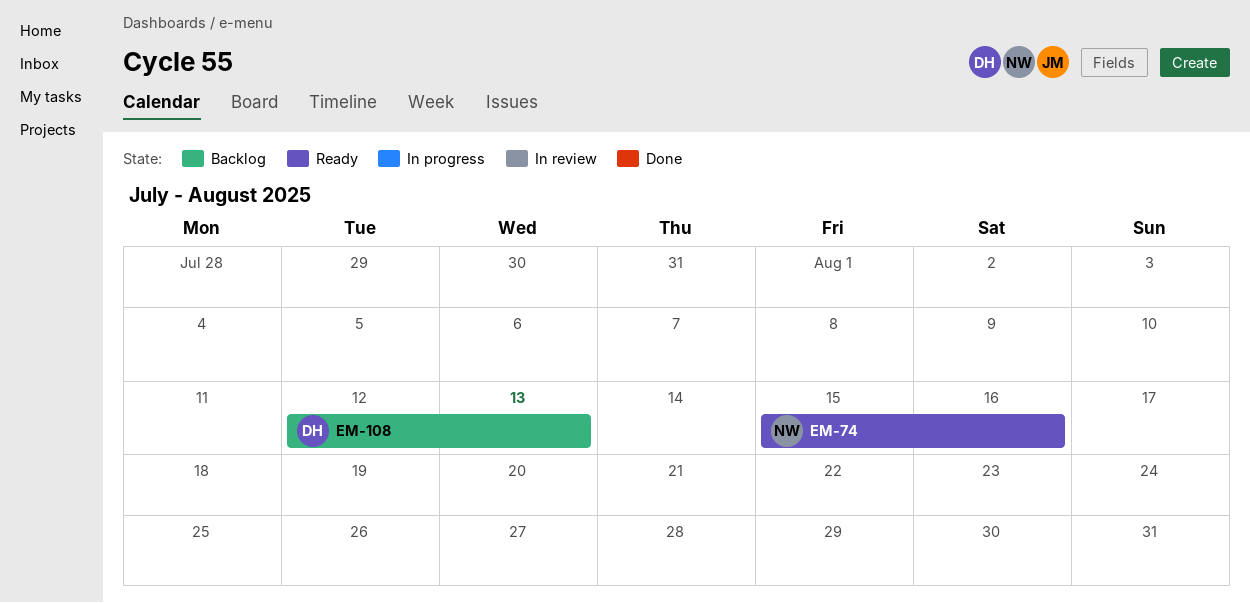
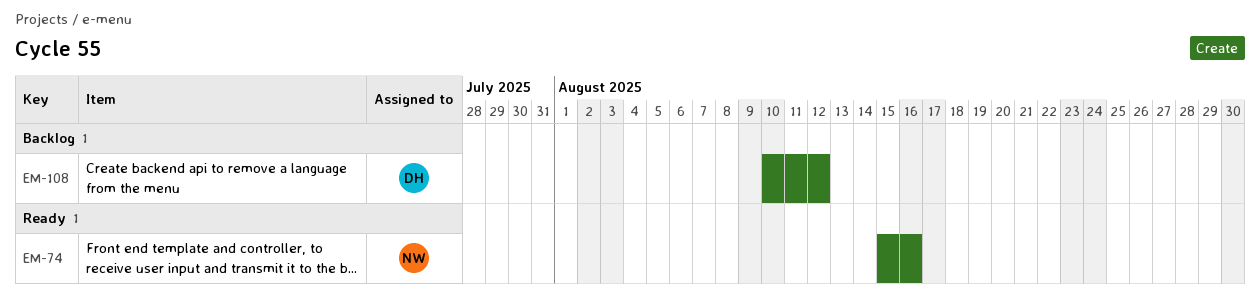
EM-108, start: Aug 12 -> Aug 10
EM-108, due: Aug 13 -> Aug 12

